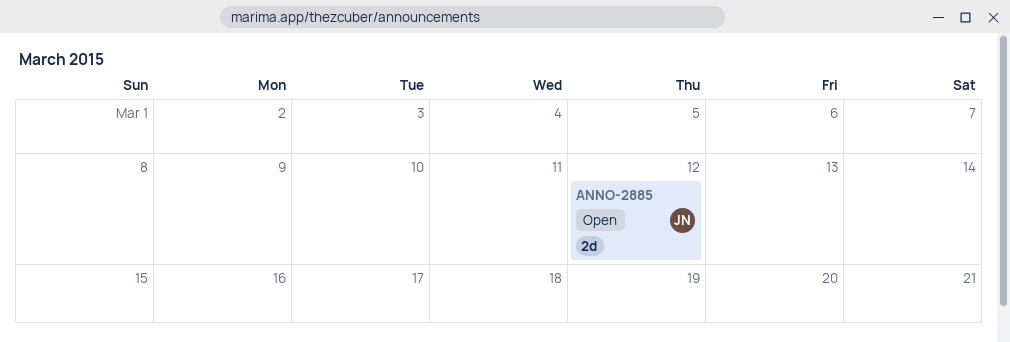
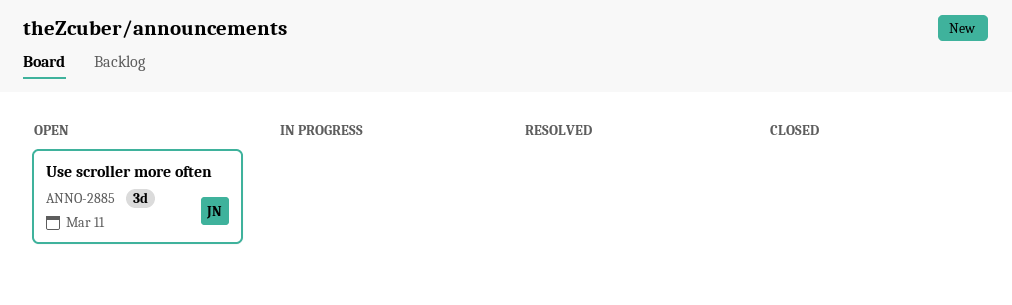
ANNO-2885, estimate: 2d -> 3d
ANNO-2885, due: Mar 12 -> Mar 11

